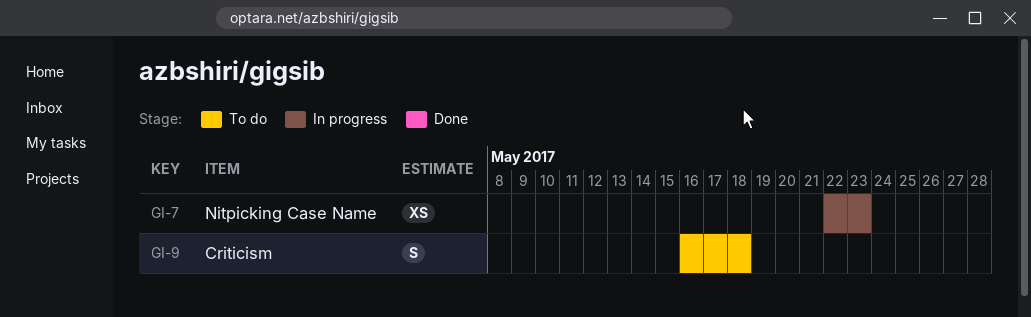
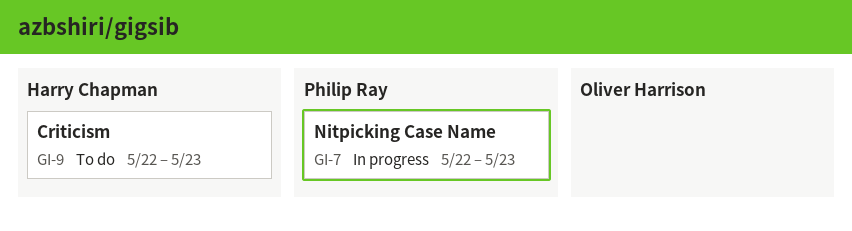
GI-9, start: May 16 -> May 22
GI-9, due: May 18 -> May 23

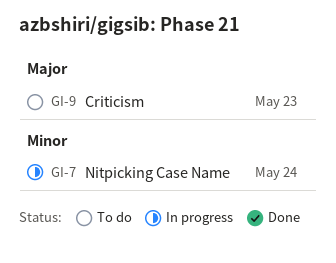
GI-7, due: May 23 -> May 24

